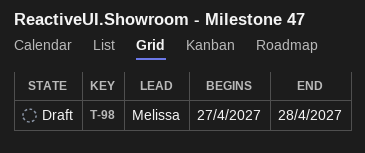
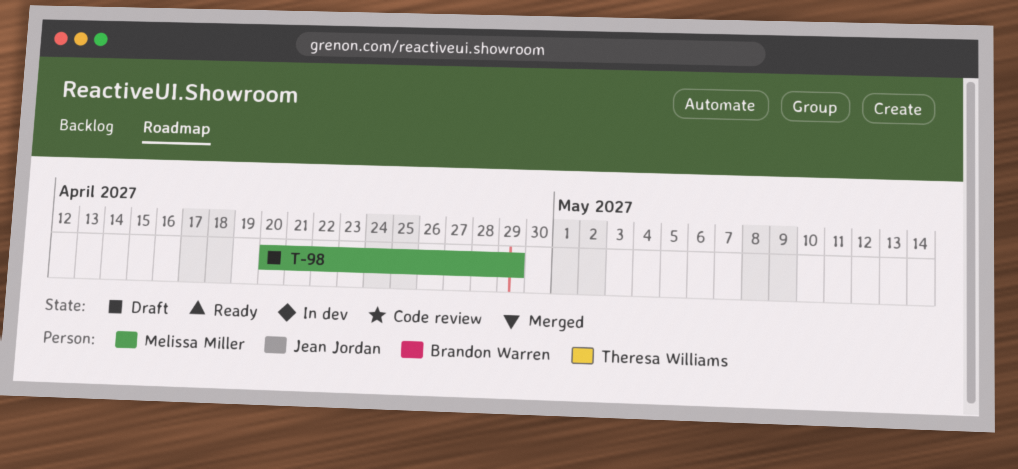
T-98, start: Apr 27 -> Apr 20
T-98, due: Apr 28 -> Apr 29

